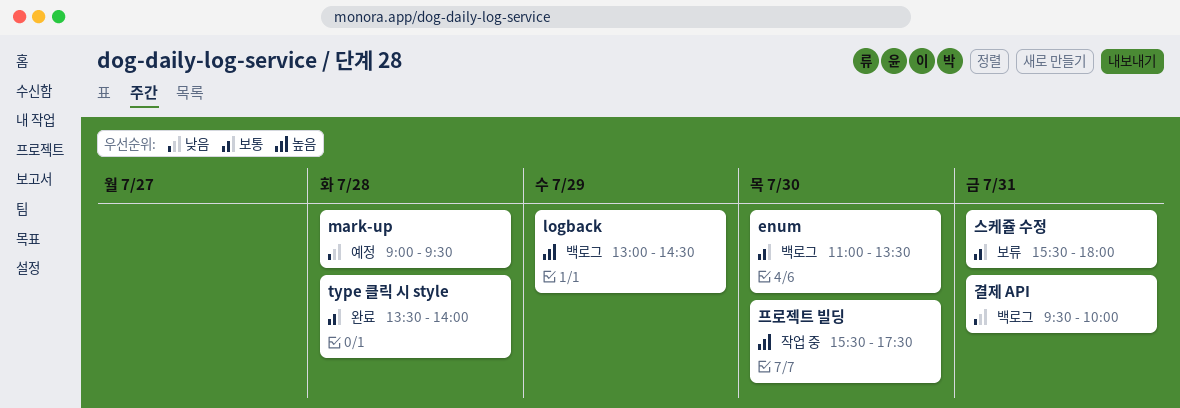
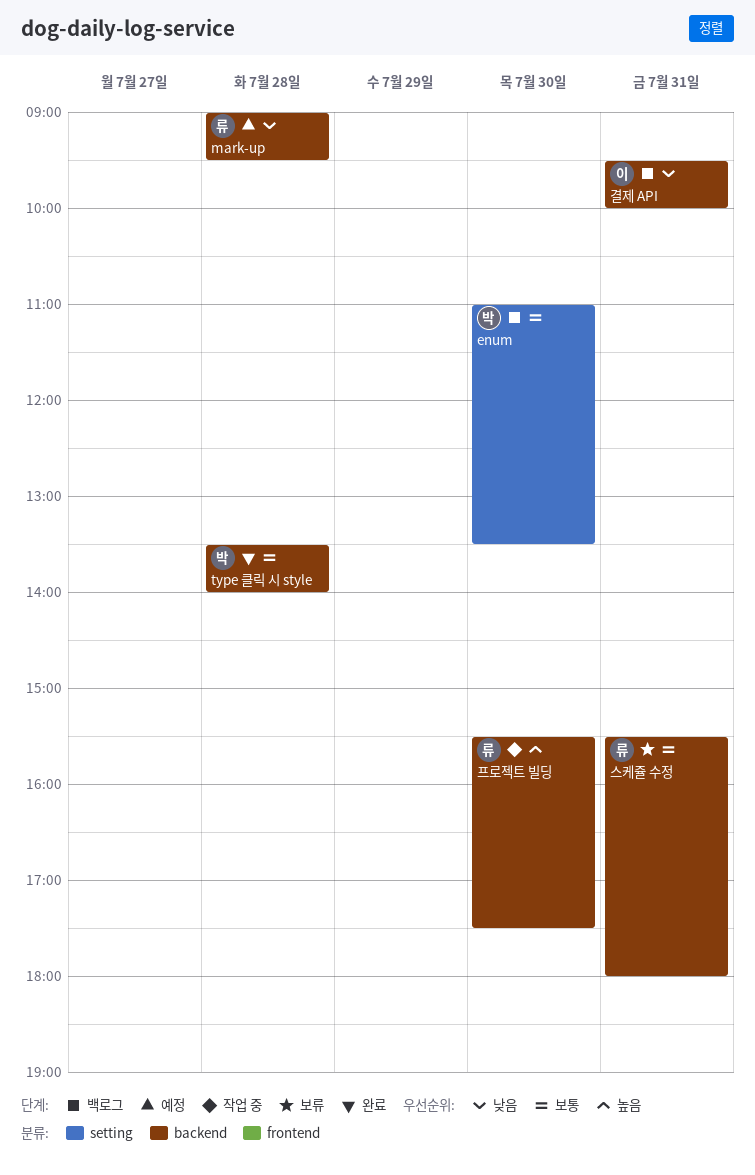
logback: present -> none

